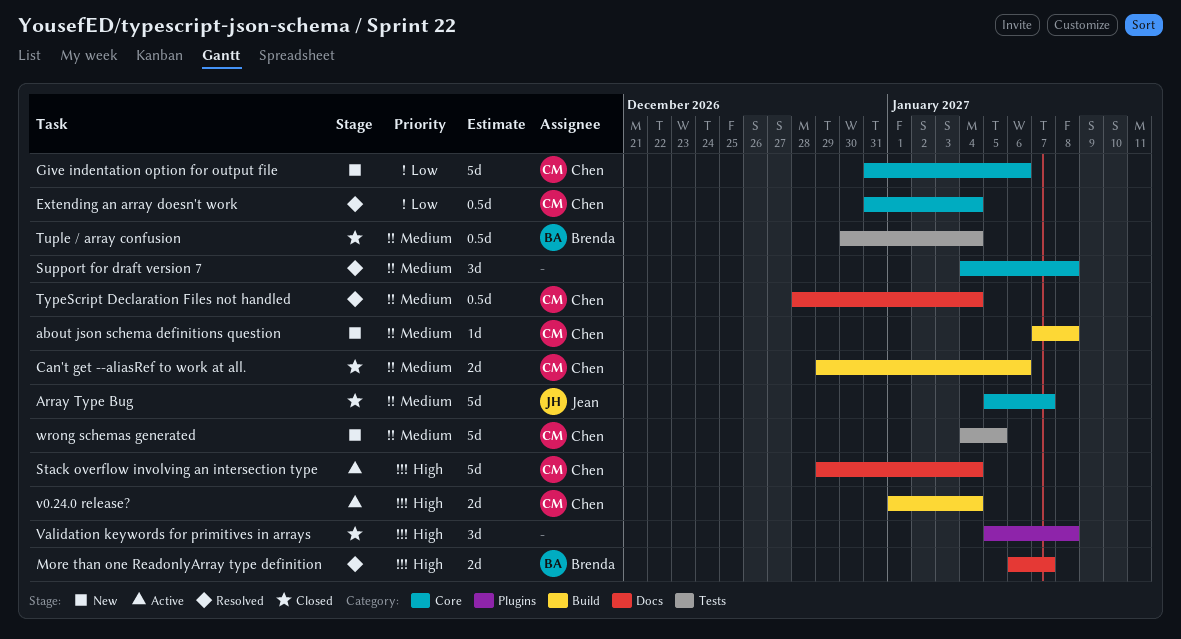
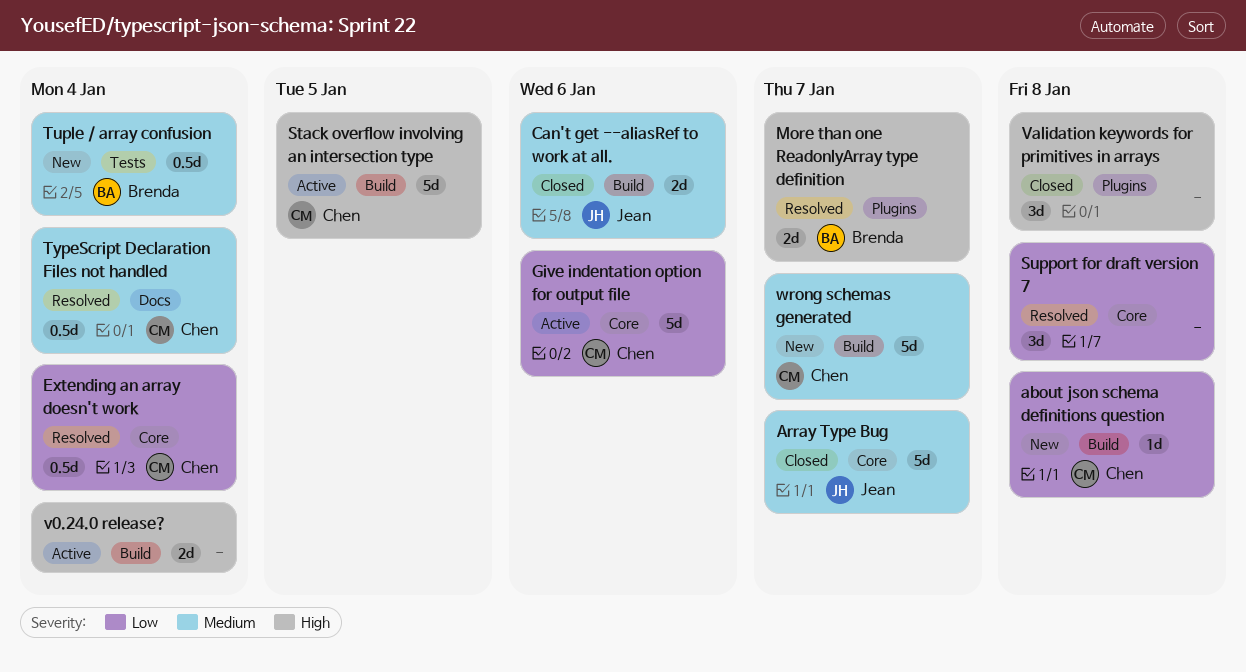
about json schema definitions question, priority: Medium -> Low
Can't get --aliasRef to work at all., owner: Chen -> Jean
Give indentation option for output file, status: New -> Active
More than one ReadonlyArray type definition, label: Docs -> Plugins
Stack overflow involving an intersection type, label: Docs -> Build
Stack overflow involving an intersection type, due: Jan 4 -> Jan 5
Support for draft version 7, priority: Medium -> Low
Tuple / array confusion, status: Closed -> New
v0.24.0 release?, owner: Chen -> none
wrong schemas generated, label: Tests -> Build
wrong schemas generated, due: Jan 5 -> Jan 7

